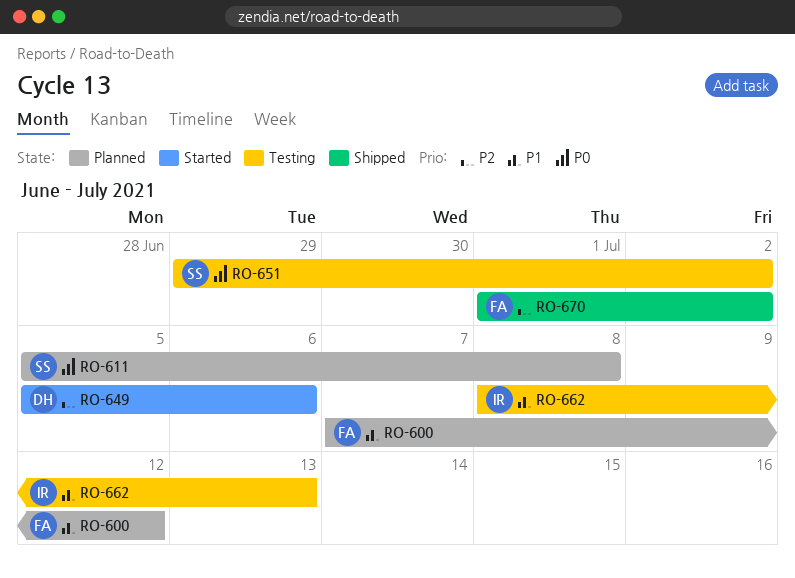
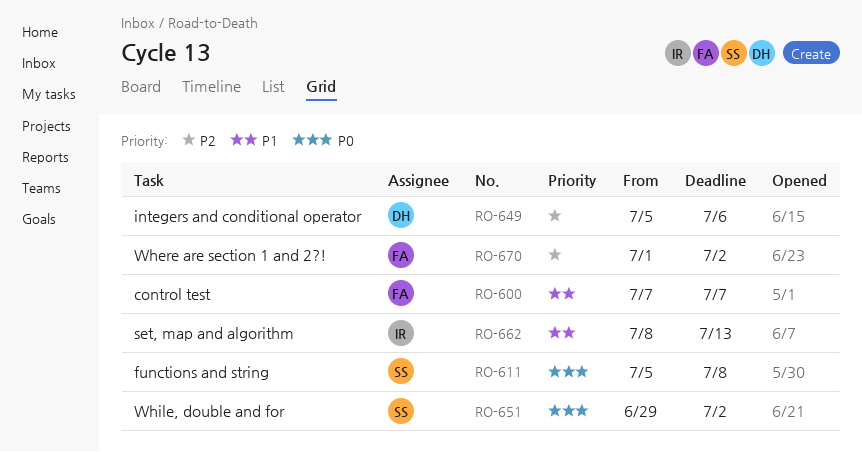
RO-600, due: Jul 12 -> Jul 7

